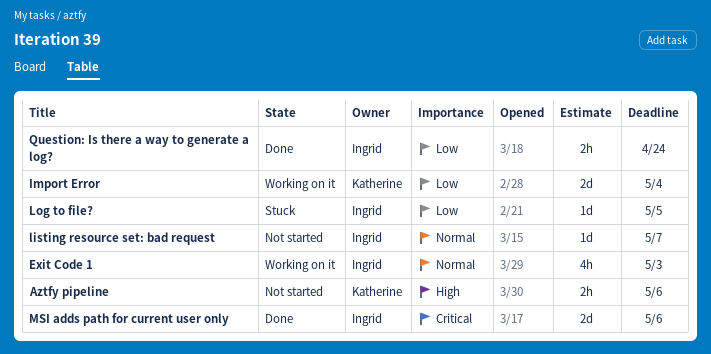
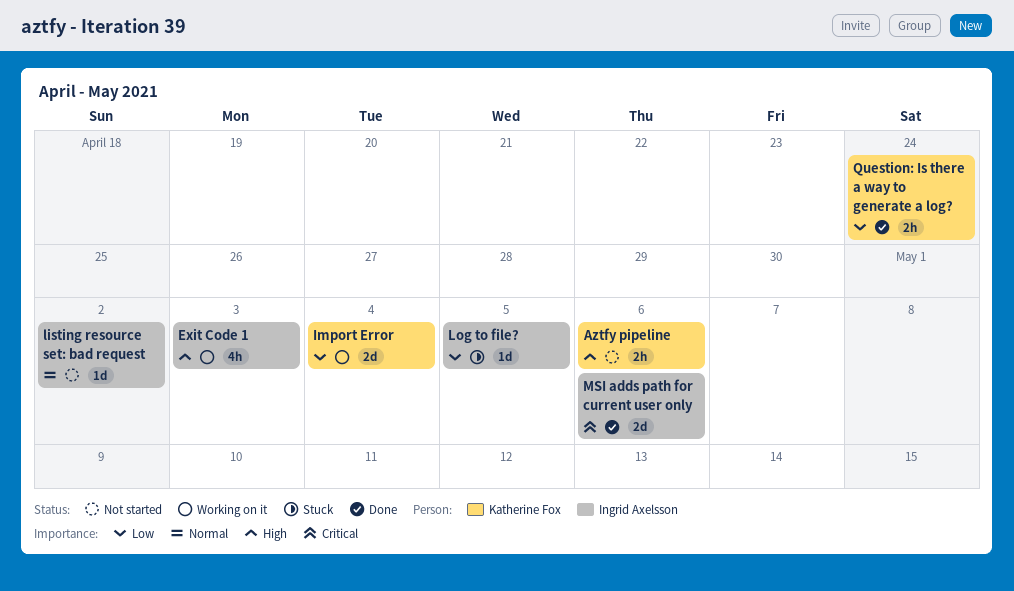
Exit Code 1, priority: Normal -> High
listing resource set: bad request, due: May 7 -> May 2
Question: Is there a way to generate a log?, owner: Ingrid Axelsson -> Katherine Fox

